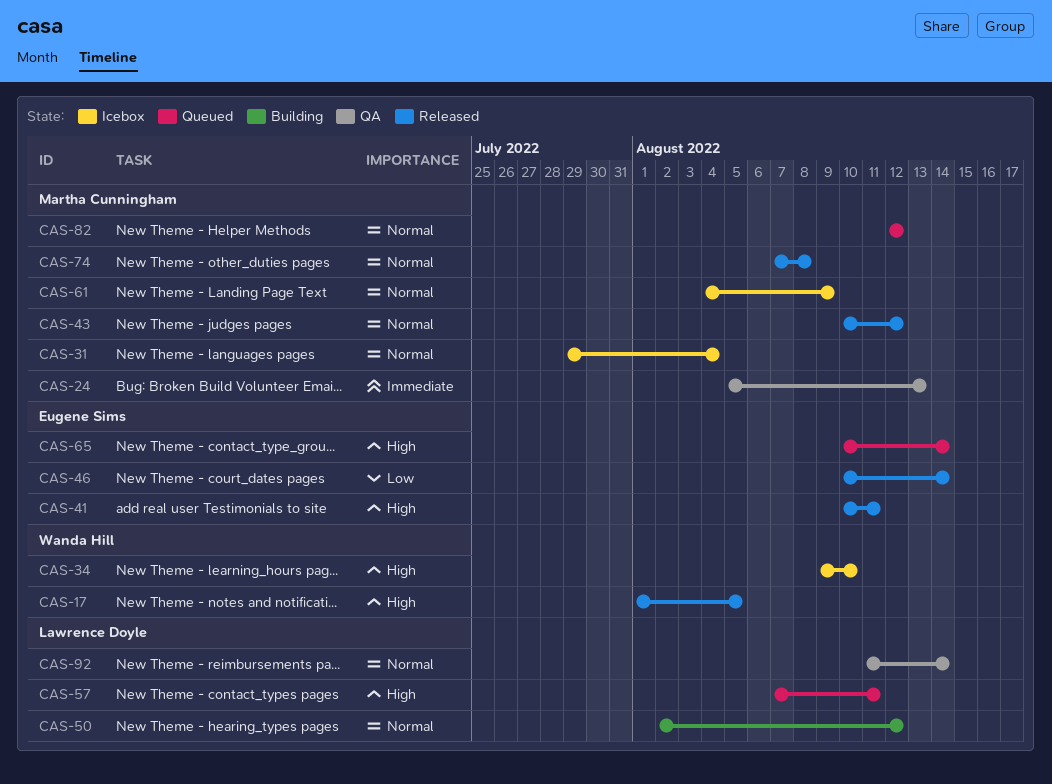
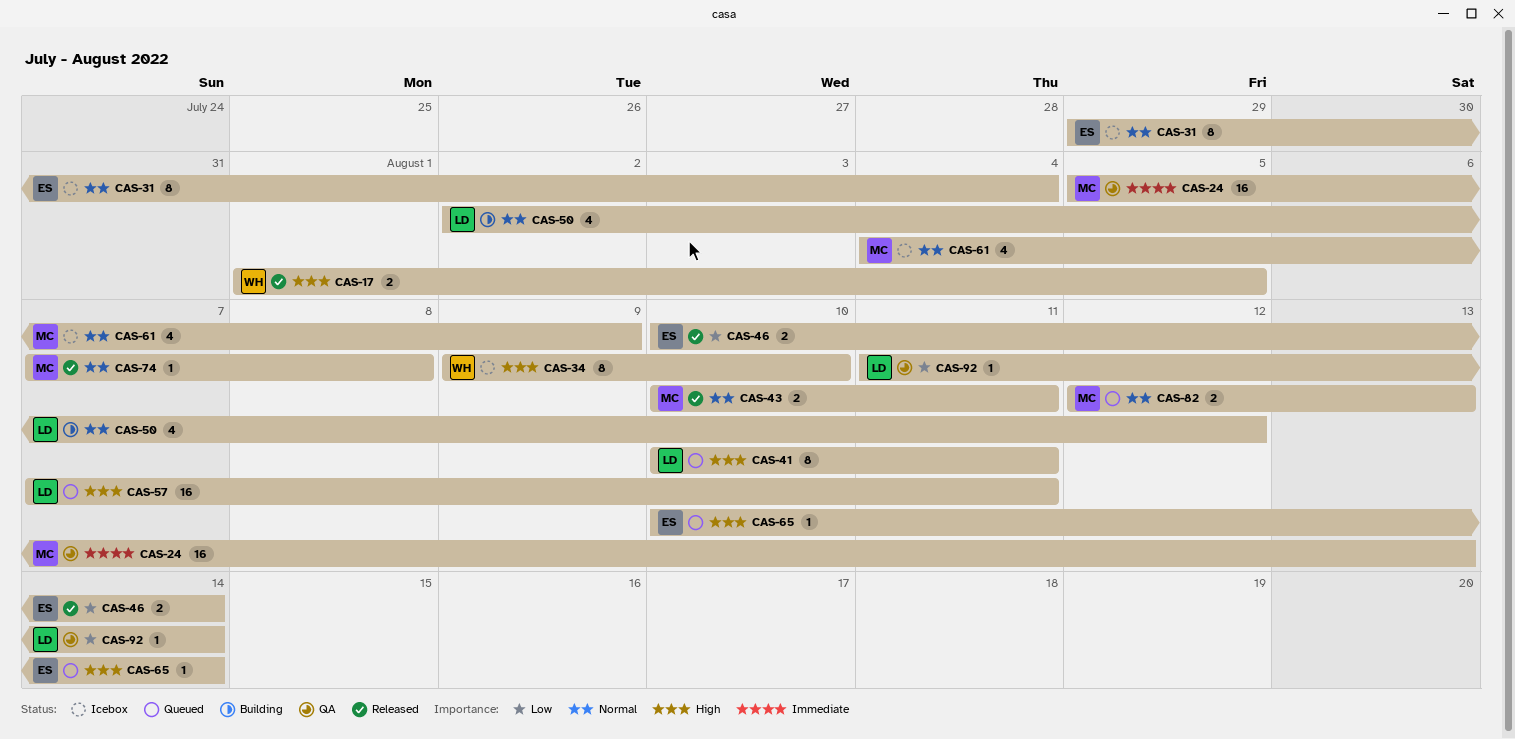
CAS-31, owner: Martha Cunningham -> Eugene Sims
CAS-41, status: Released -> Queued
CAS-41, owner: Eugene Sims -> Lawrence Doyle
CAS-43, due: Aug 12 -> Aug 11
CAS-82, due: Aug 12 -> Aug 13
CAS-92, priority: Normal -> Low

